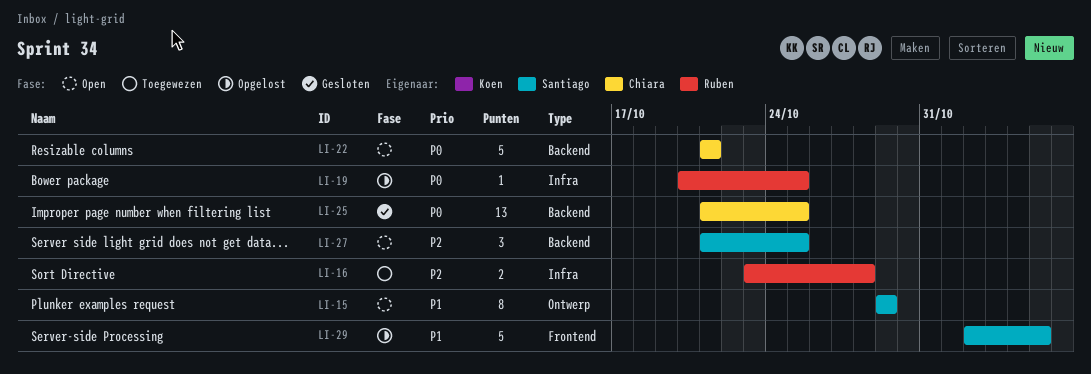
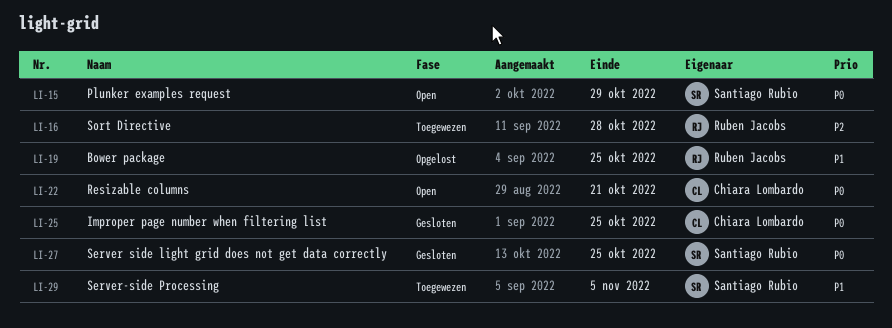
LI-15, priority: P1 -> P0
LI-19, priority: P0 -> P1
LI-27, status: Open -> Gesloten
LI-27, priority: P2 -> P0
LI-29, status: Opgelost -> Toegewezen

